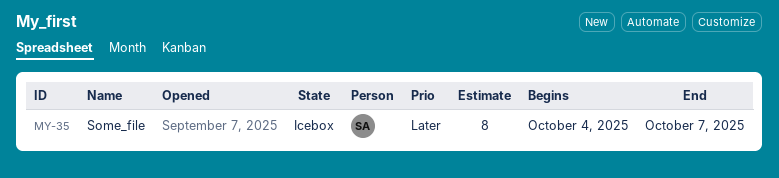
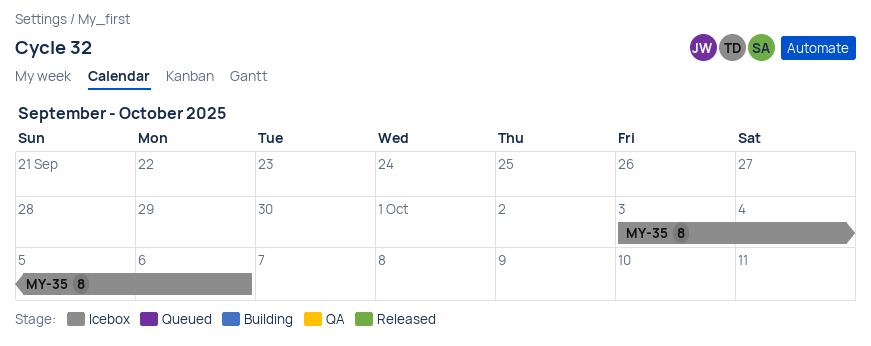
MY-35, start: Oct 4 -> Oct 3
MY-35, due: Oct 7 -> Oct 6

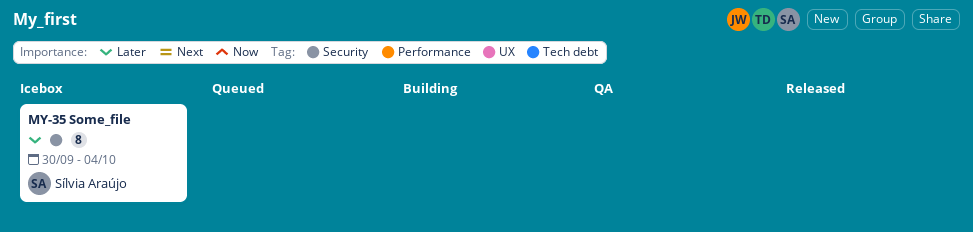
MY-35, start: Oct 3 -> Sep 30
MY-35, due: Oct 6 -> Oct 4

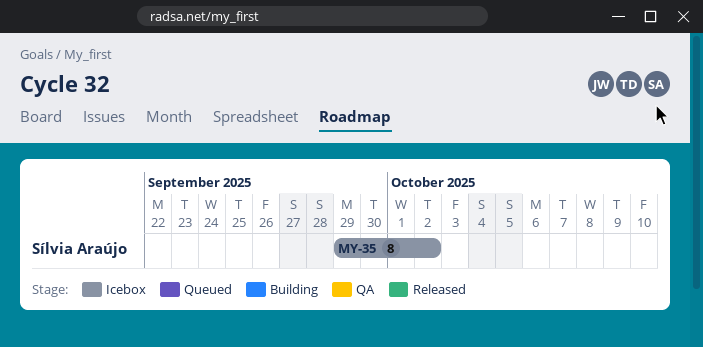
MY-35, start: Sep 30 -> Sep 29
MY-35, due: Oct 4 -> Oct 2

